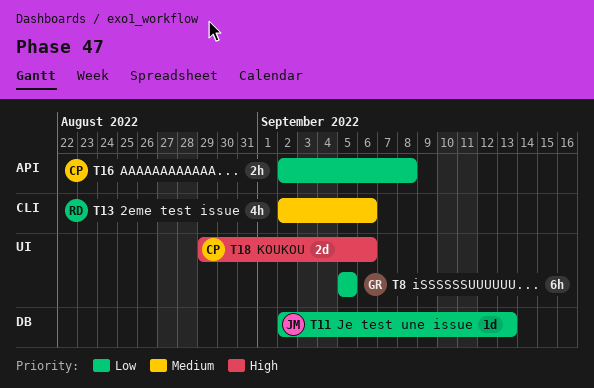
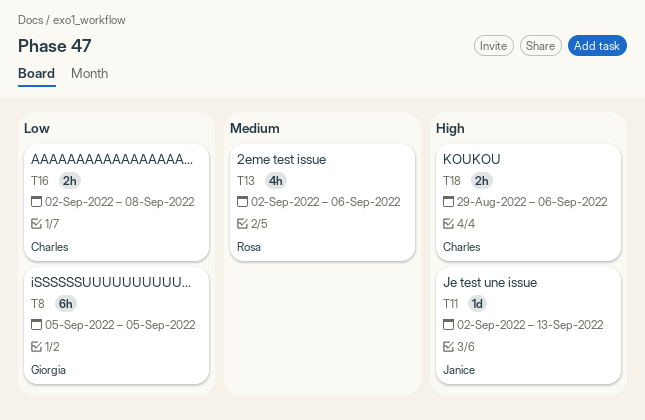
T11, priority: Low -> High
T18, estimate: 2d -> 2h

